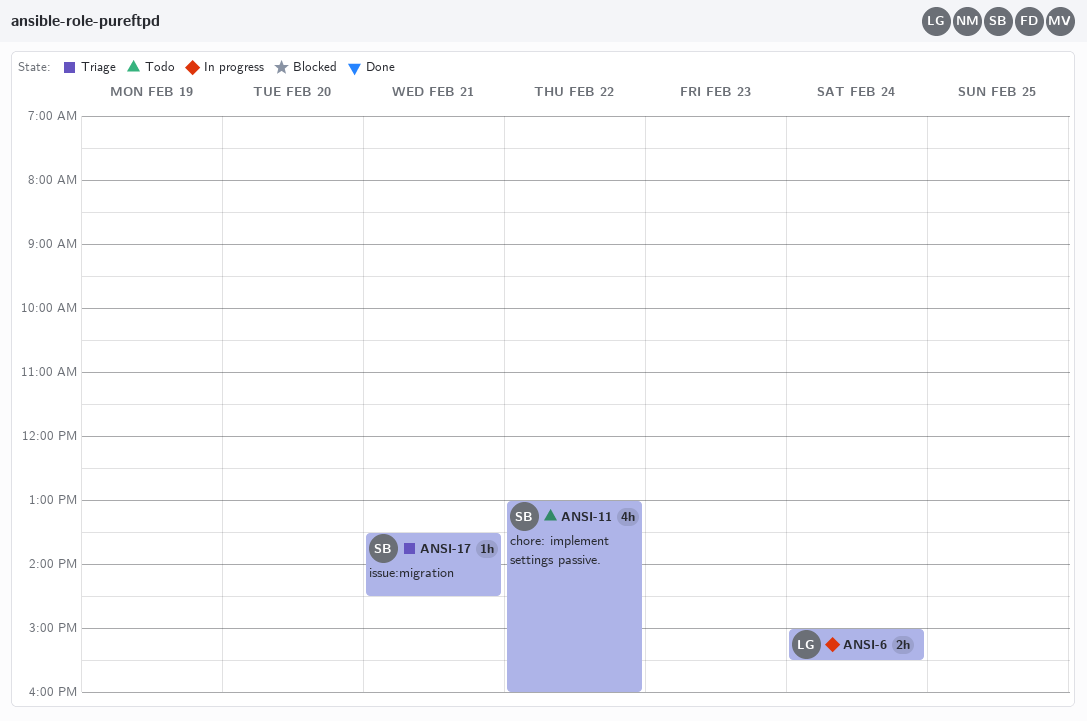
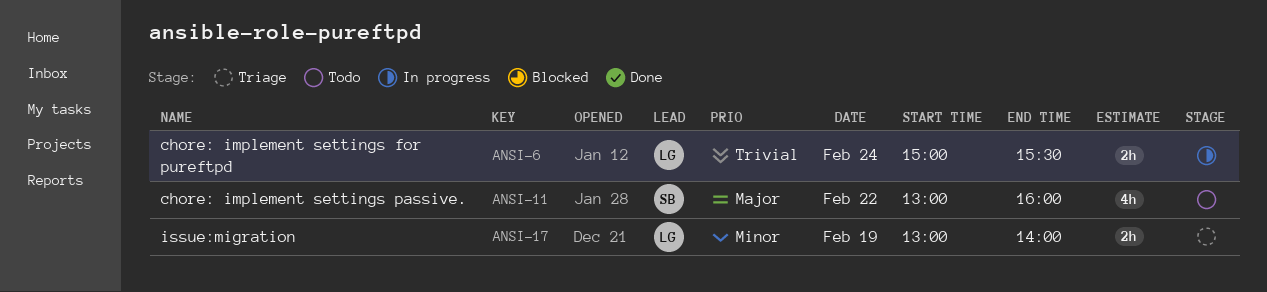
ANSI-17, owner: SB -> LG
ANSI-17, estimate: 1h -> 2h
ANSI-17, day: Feb 21 -> Feb 19
ANSI-17, begins: 13:30 -> 13:00
ANSI-17, ends: 14:30 -> 14:00

